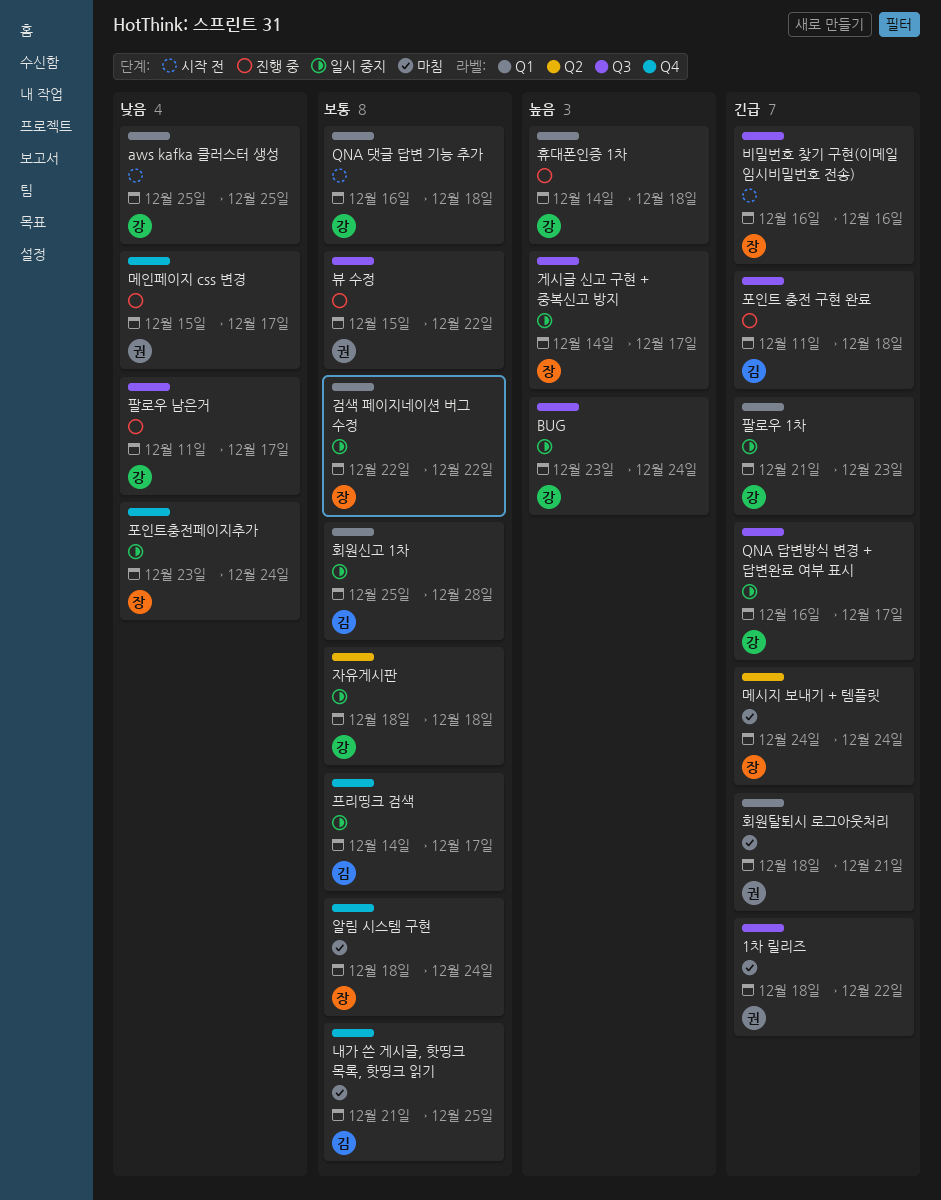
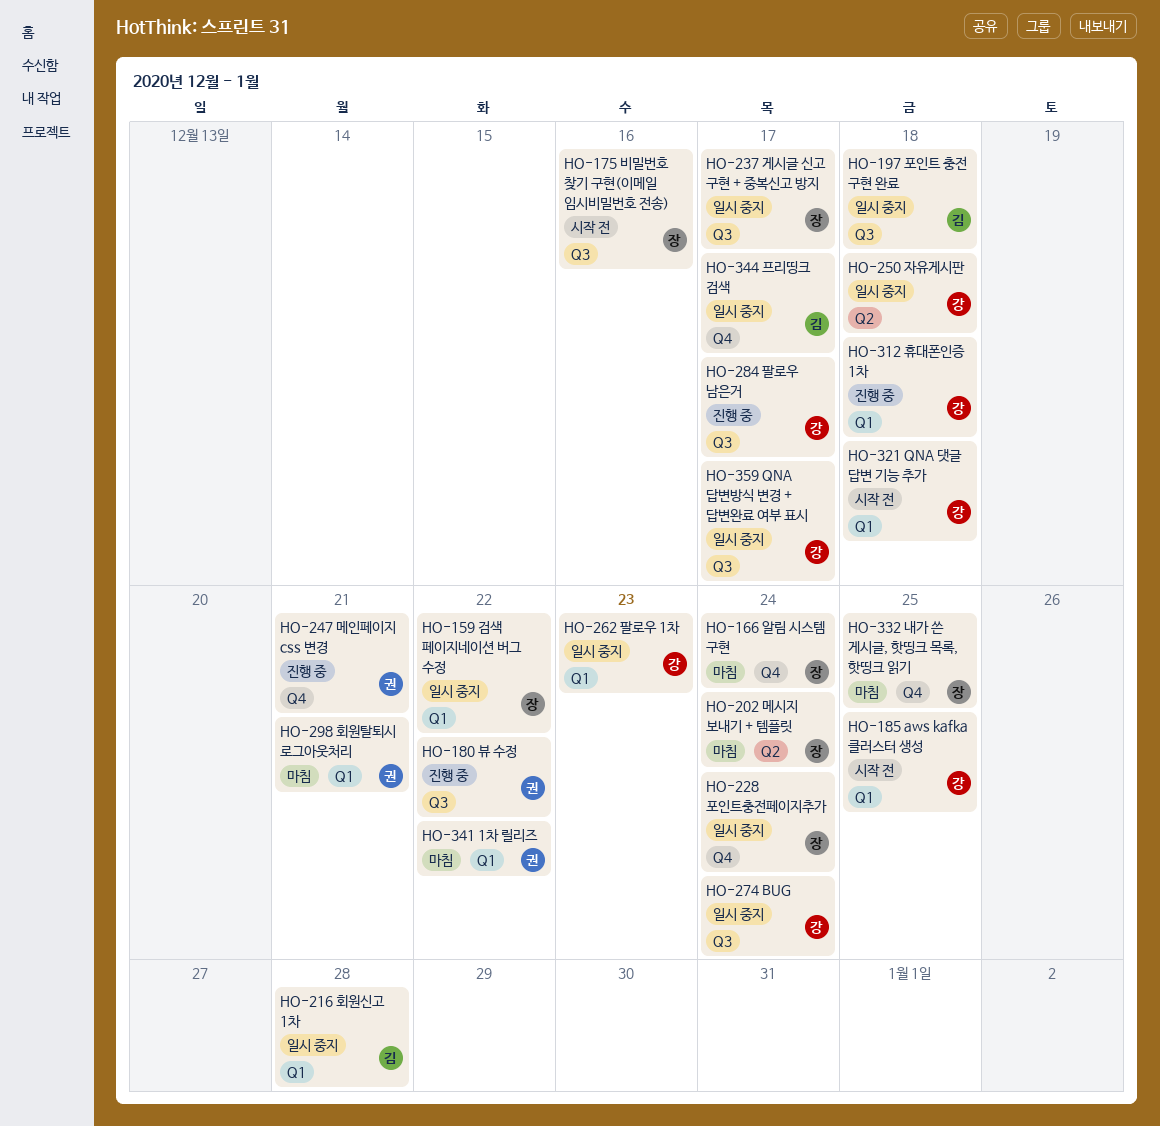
1차 릴리즈, label: Q3 -> Q1
내가 쓴 게시글, 핫띵크 목록, 핫띵크 읽기, owner: 김 -> 장
메인페이지 css 변경, due: Dec 17 -> Dec 21
포인트 충전 구현 완료, status: 진행 중 -> 일시 중지

